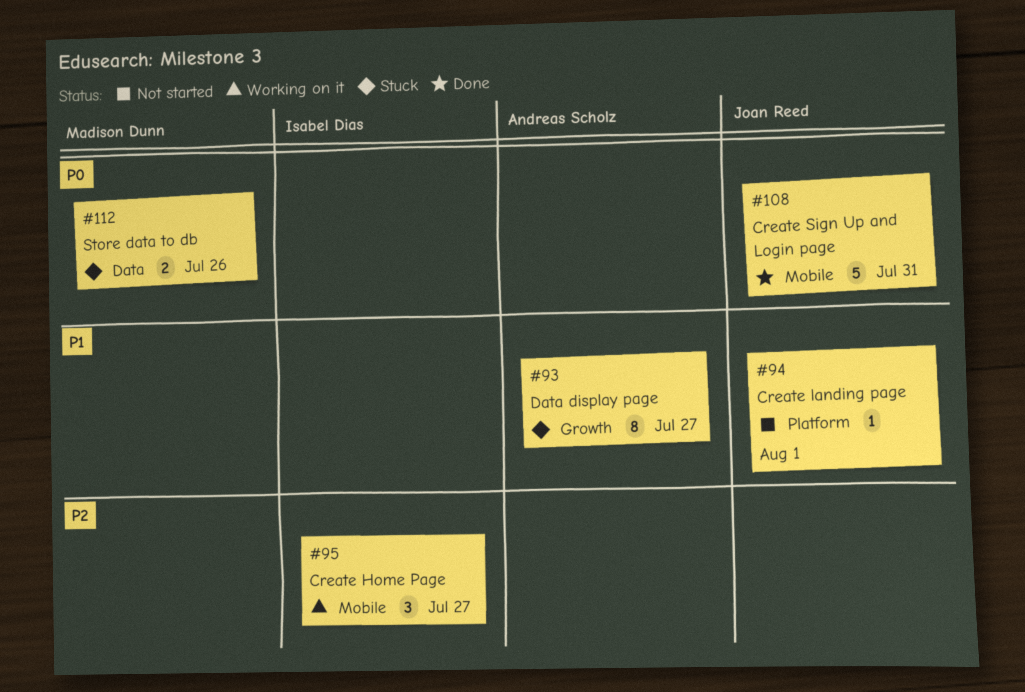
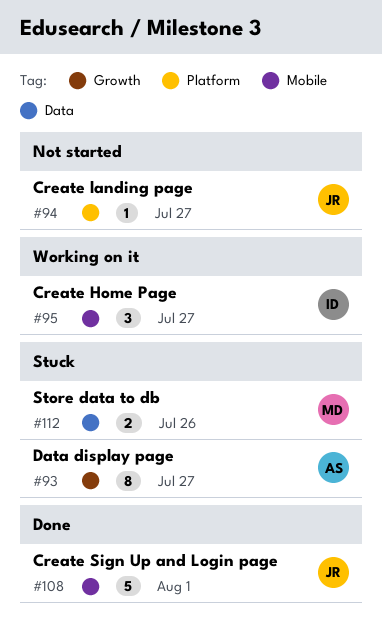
#94, due: Aug 1 -> Jul 27
#108, due: Jul 31 -> Aug 1

